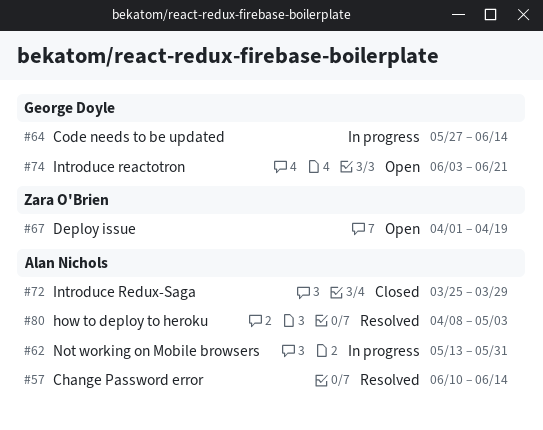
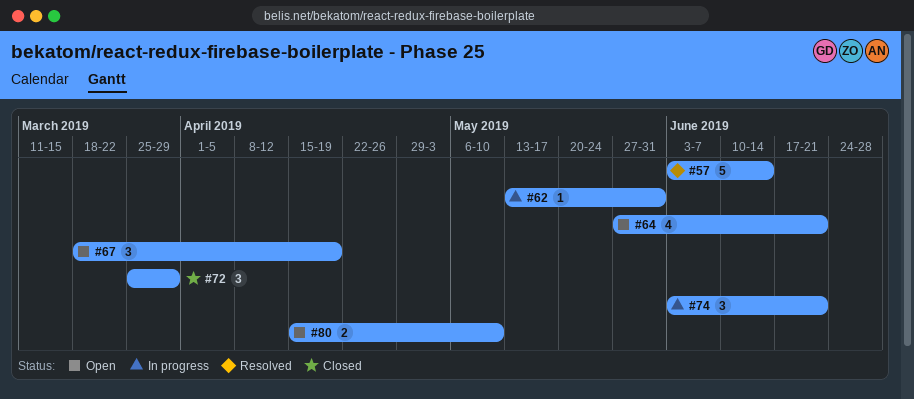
#57, start: Jun 10 -> Jun 3
#64, status: In progress -> Open
#64, due: Jun 14 -> Jun 21
#67, start: Apr 1 -> Mar 18
#74, status: Open -> In progress
#80, status: Resolved -> Open
#80, start: Apr 8 -> Apr 15
#80, due: May 3 -> May 10

